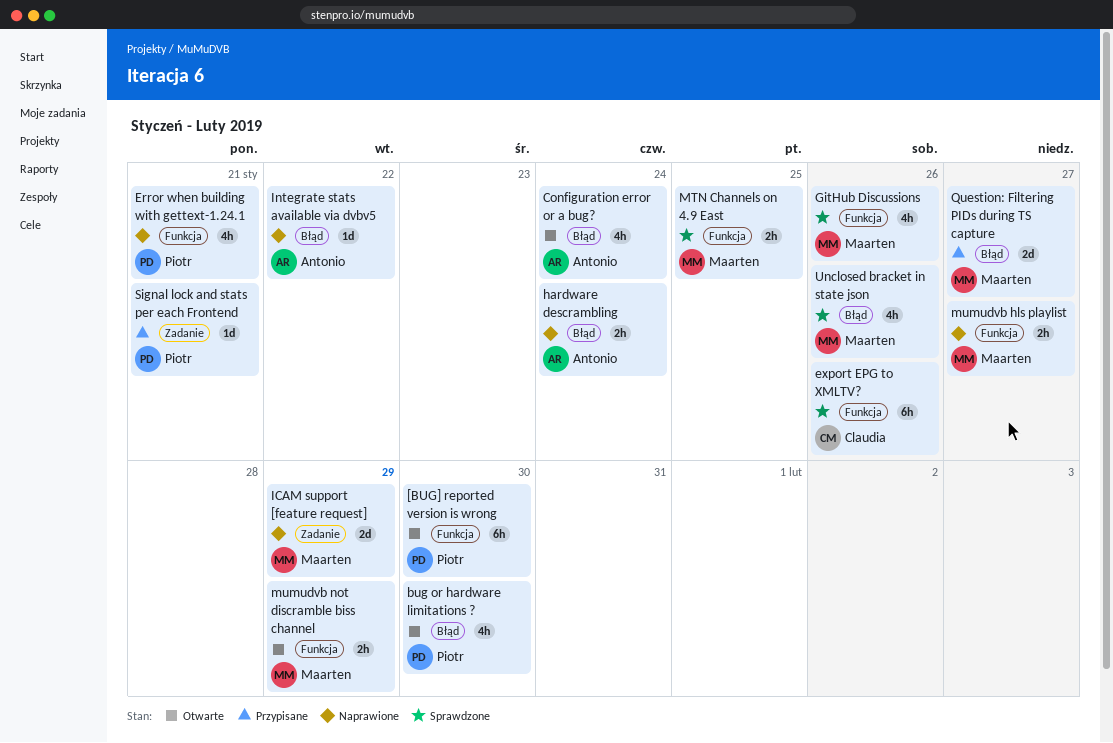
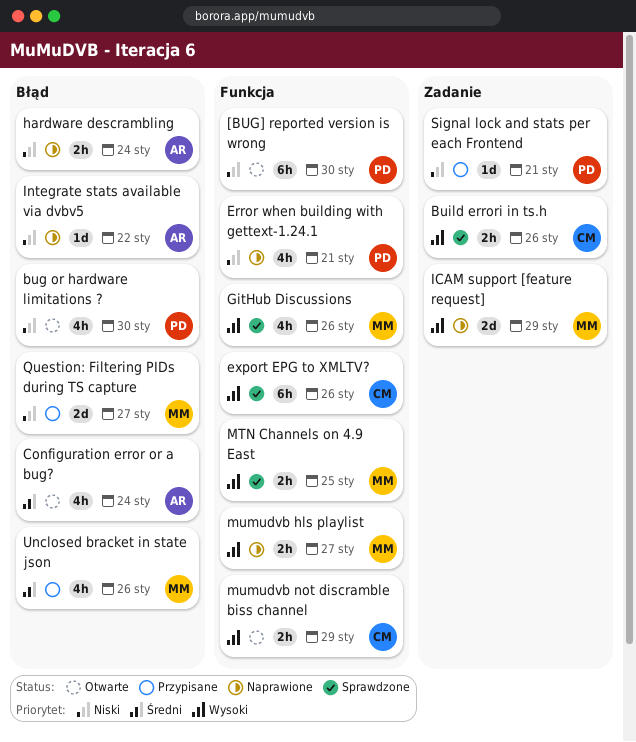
Build errori in ts.h: none -> present
mumudvb not discramble biss channel, owner: Maarten -> Claudia
Unclosed bracket in state json, status: Sprawdzone -> Przypisane

